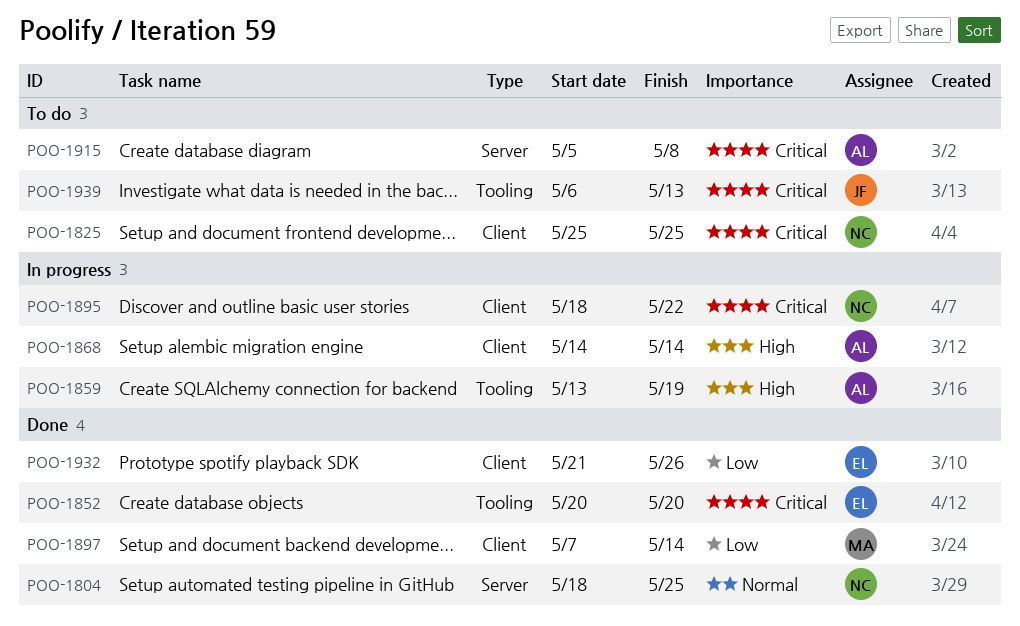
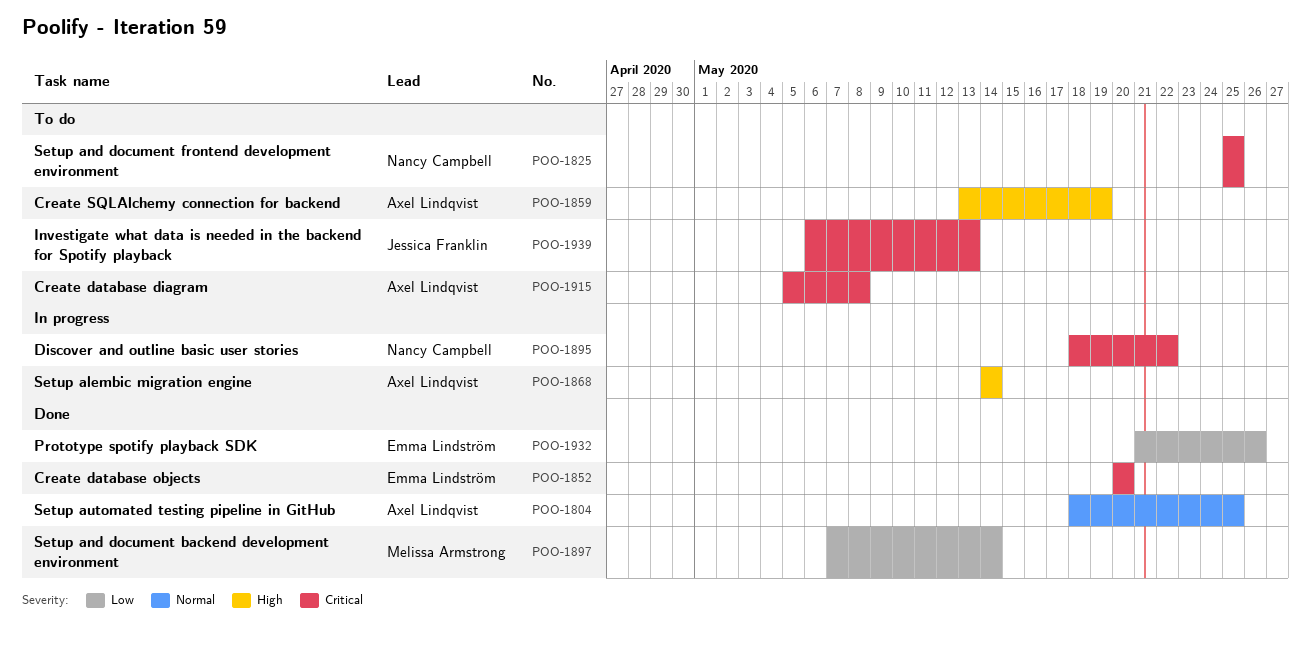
POO-1804, owner: Nancy Campbell -> Axel Lindqvist
POO-1859, status: In progress -> To do

